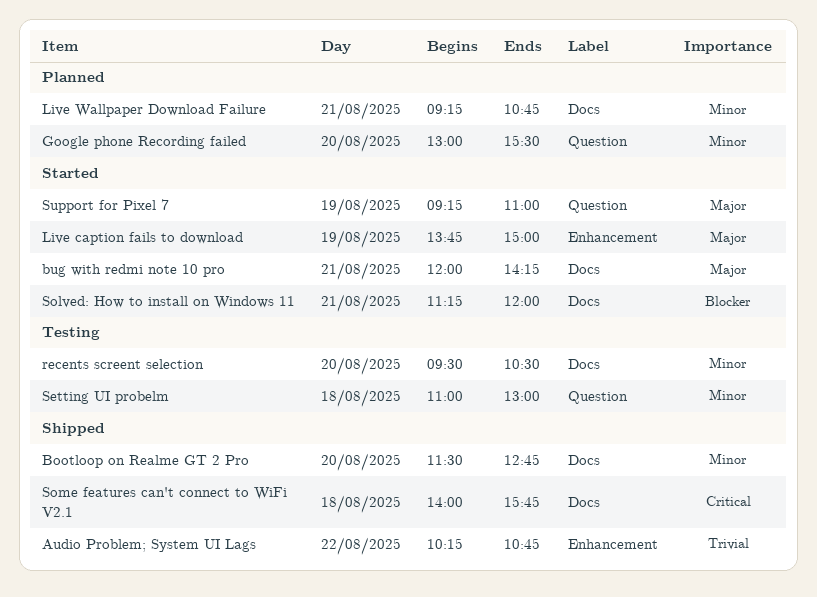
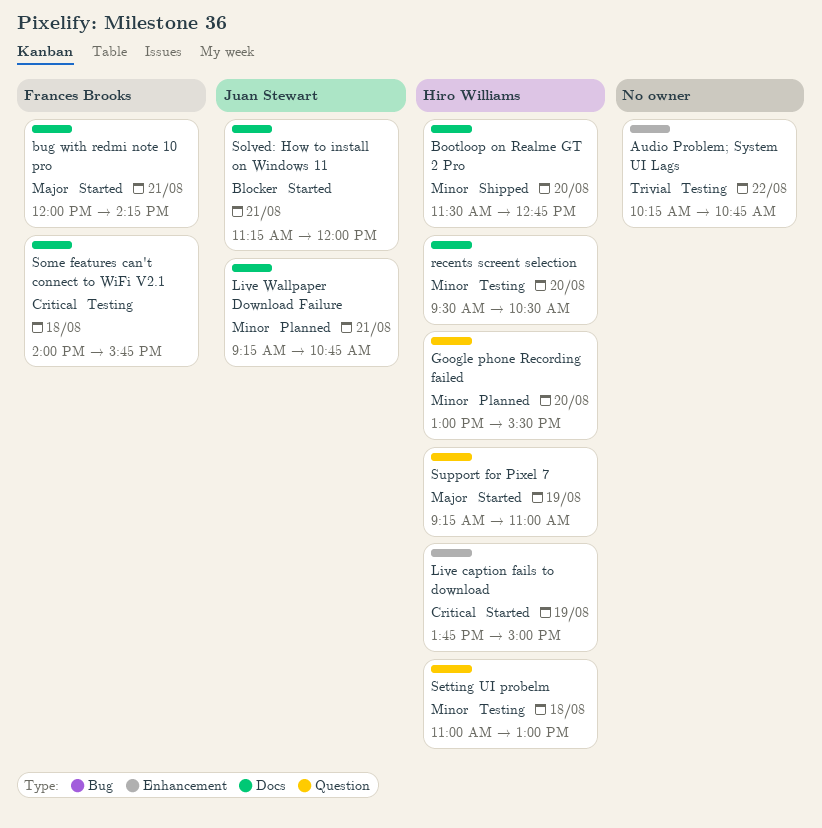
Audio Problem; System UI Lags, status: Shipped -> Testing
Live caption fails to download, priority: Major -> Critical
Some features can't connect to WiFi V2.1, status: Shipped -> Testing

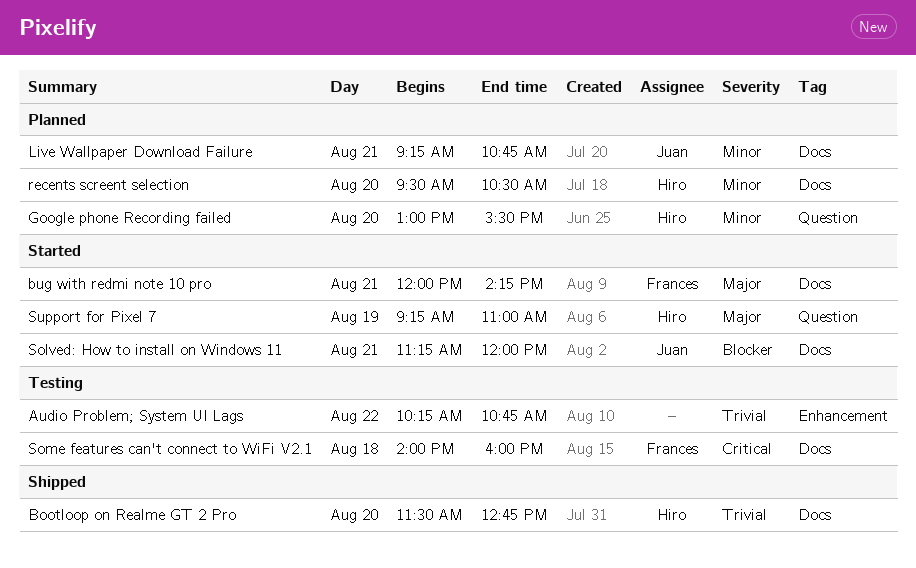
Bootloop on Realme GT 2 Pro, priority: Minor -> Trivial
Live caption fails to download: present -> none
recents screent selection, status: Testing -> Planned
Setting UI probelm: present -> none
Some features can't connect to WiFi V2.1, ends: 15:45 -> 16:00

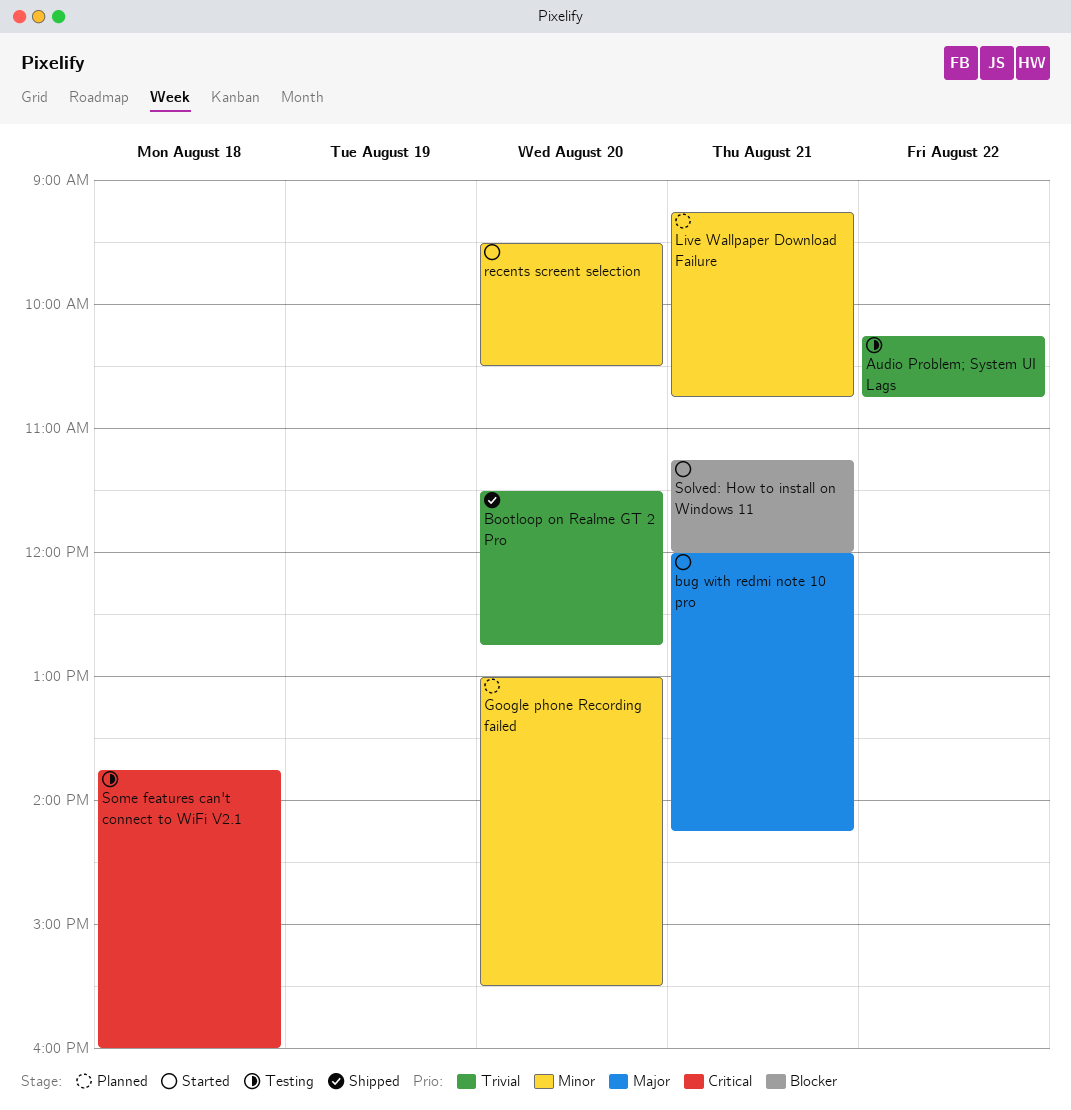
recents screent selection, status: Planned -> Started
Some features can't connect to WiFi V2.1, begins: 14:00 -> 13:45
Support for Pixel 7: present -> none

